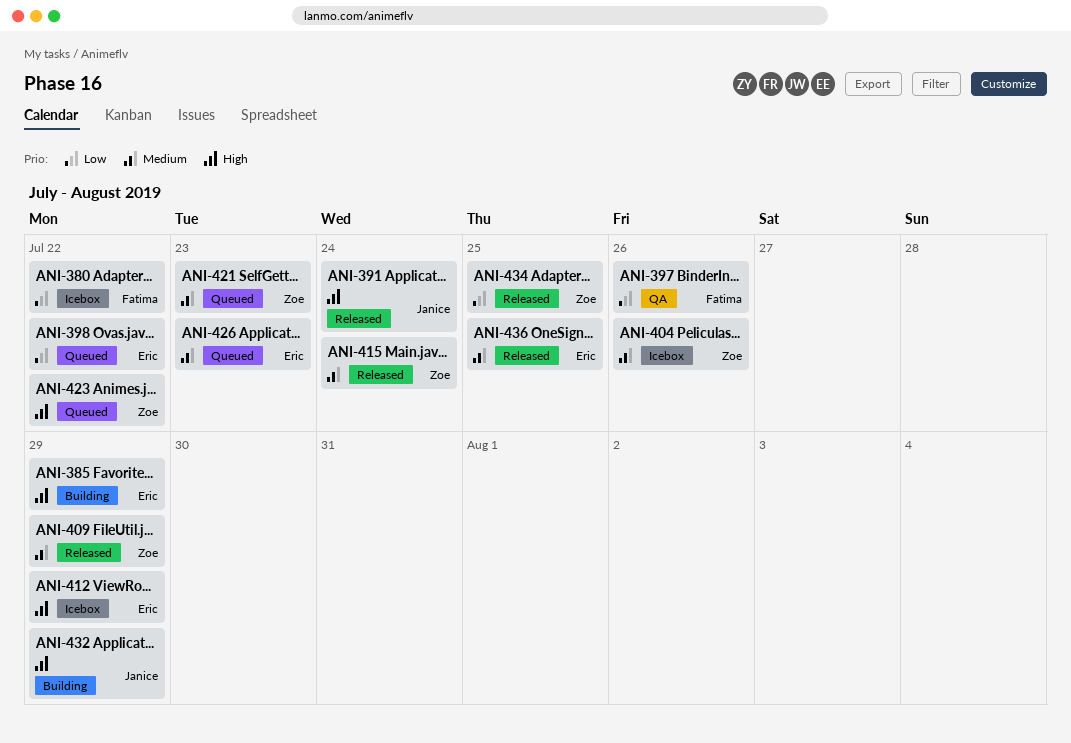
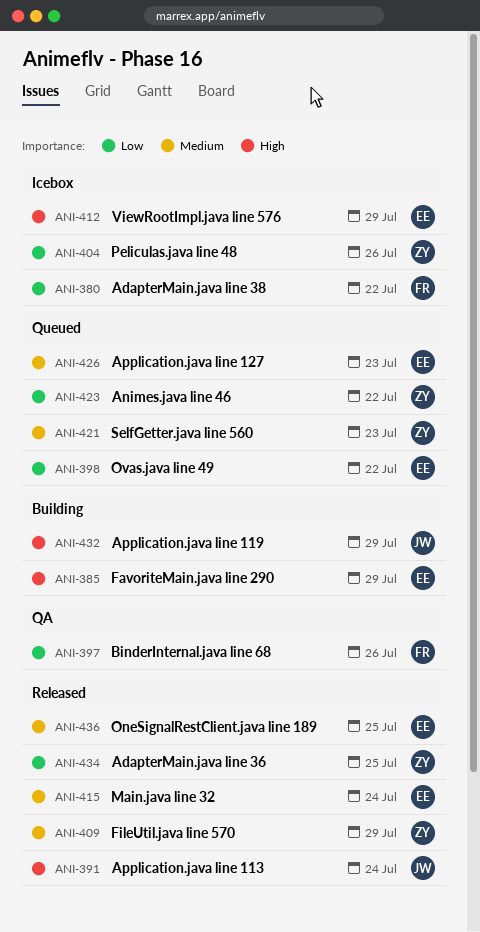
ANI-404, priority: Medium -> Low
ANI-415, owner: Zoe -> Eric
ANI-423, priority: High -> Low

